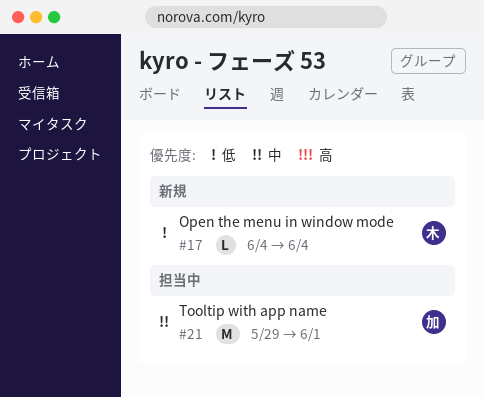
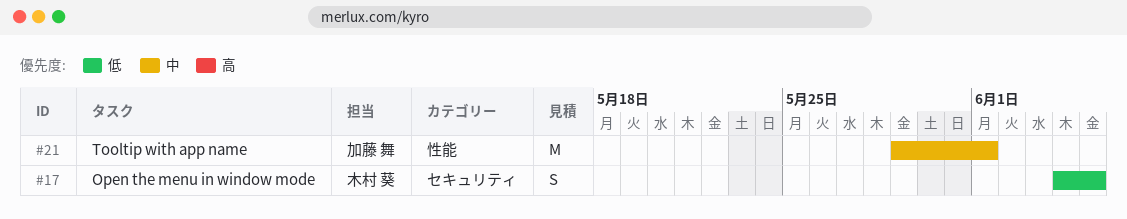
#17, estimate: L -> S
#17, due: Jun 4 -> Jun 5

